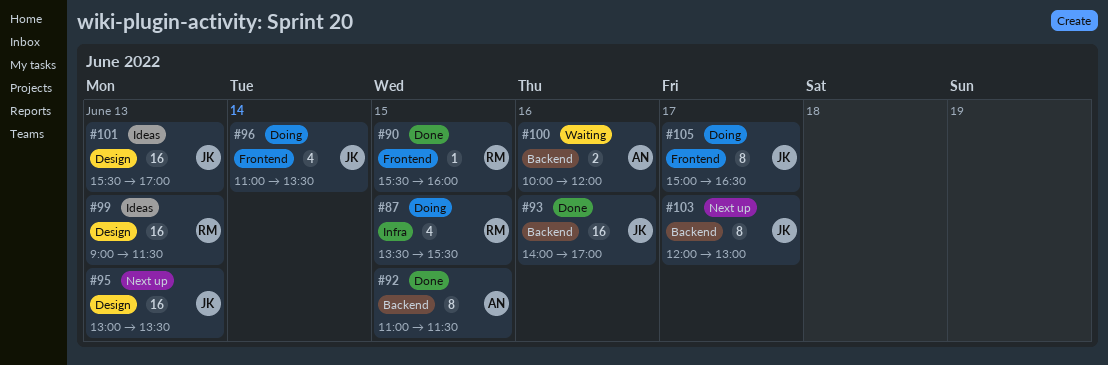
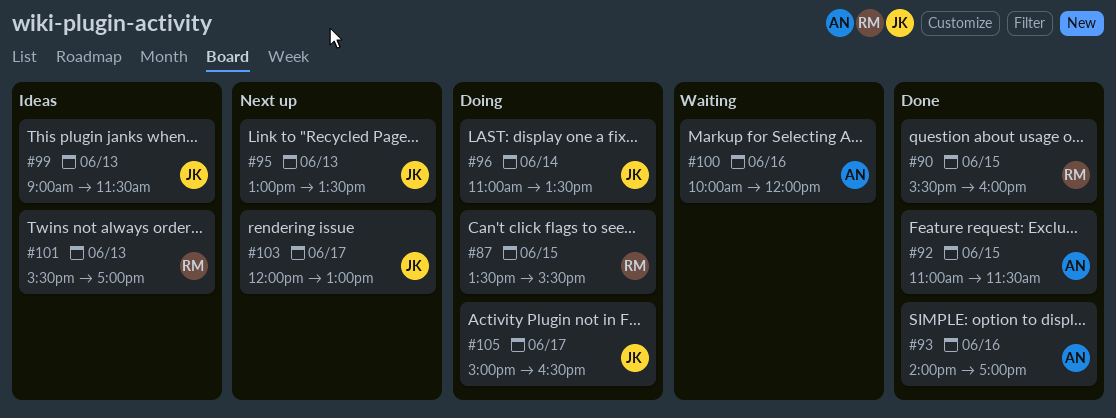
#93, owner: JK -> AN
#99, owner: RM -> JK
#101, owner: JK -> RM

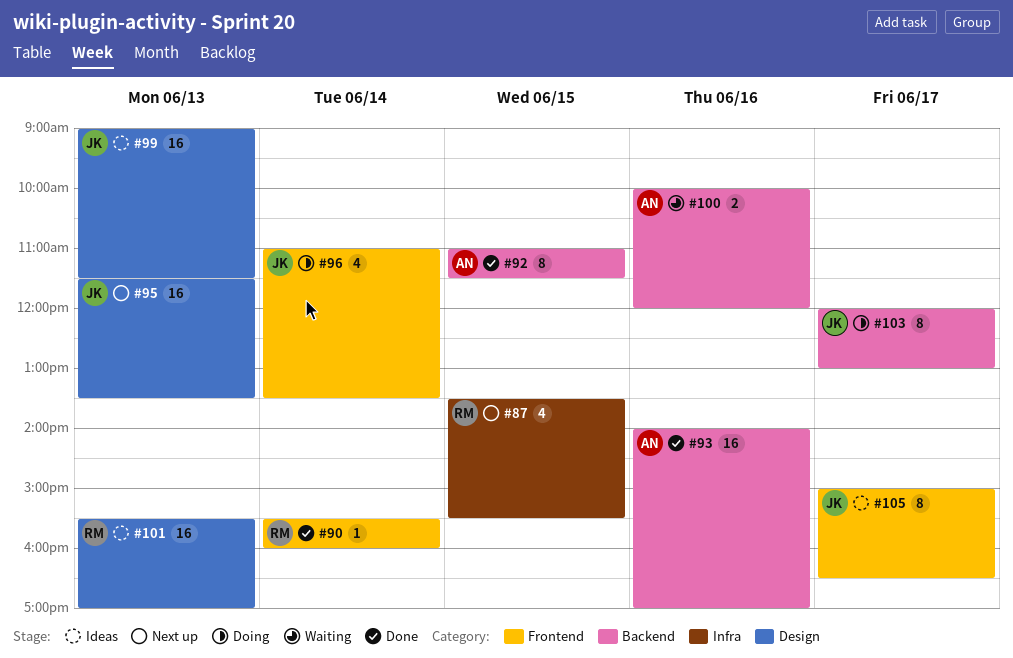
#87, status: Doing -> Next up
#90, day: Jun 15 -> Jun 14
#95, begins: 13:00 -> 11:30
#103, status: Next up -> Doing
#105, status: Doing -> Ideas

